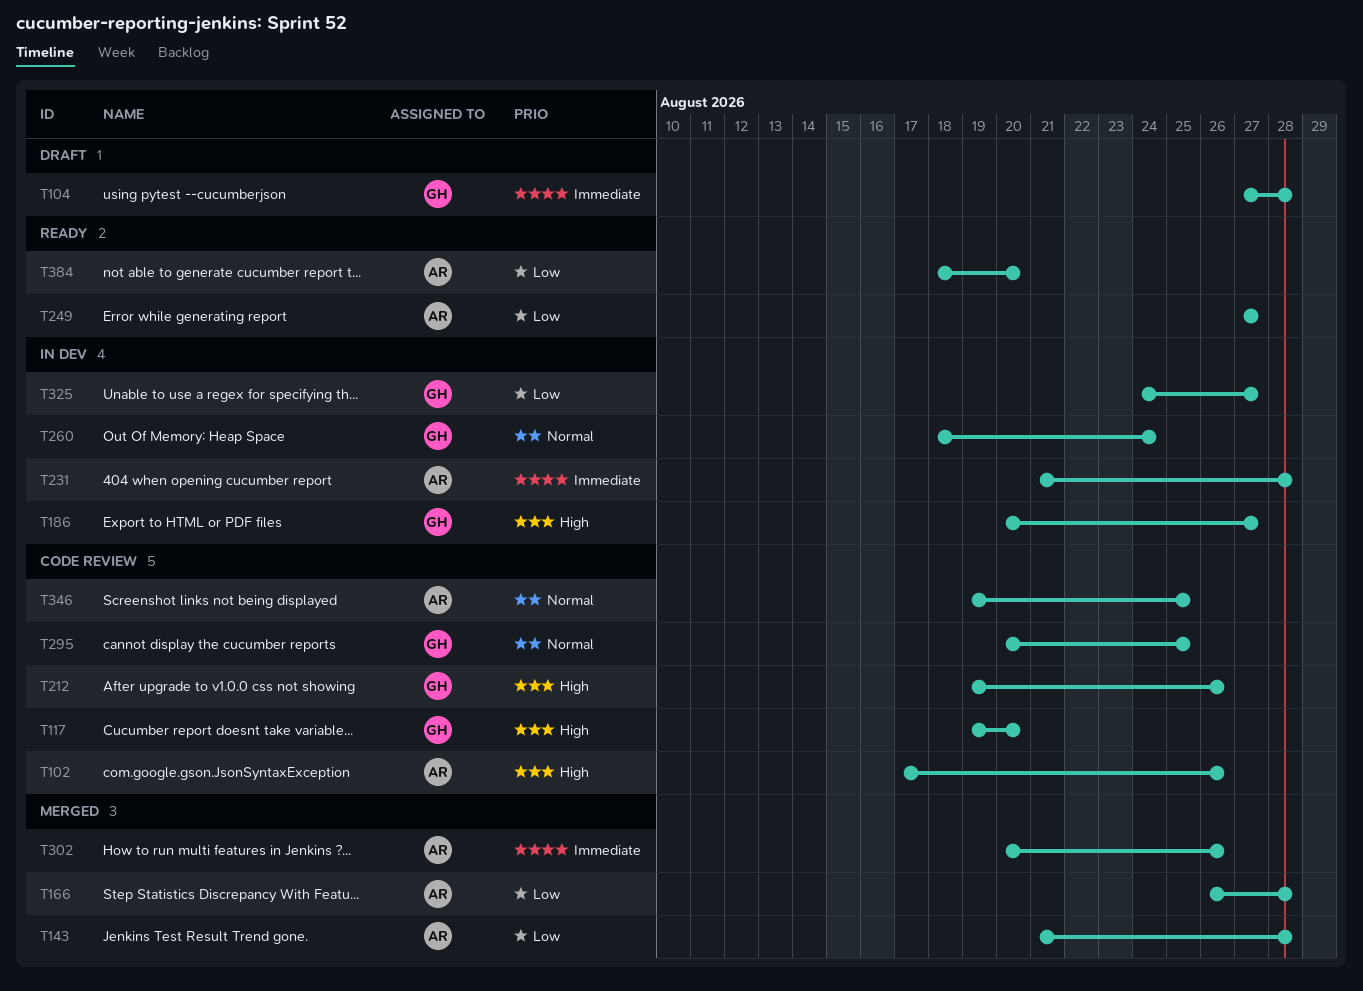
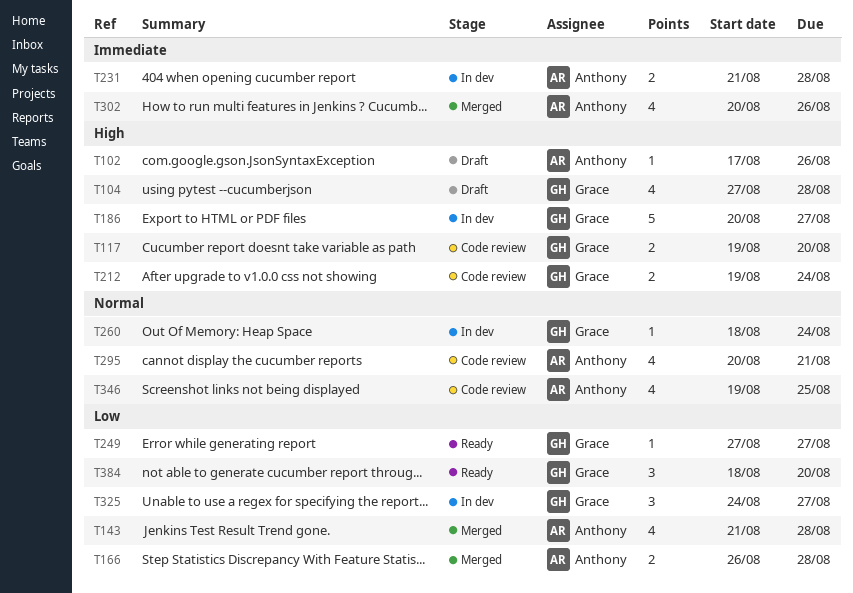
T102, status: Code review -> Draft
T104, priority: Immediate -> High
T212, due: Aug 26 -> Aug 24
T249, owner: Anthony -> Grace
T295, owner: Grace -> Anthony
T295, due: Aug 25 -> Aug 21
T384, owner: Anthony -> Grace

